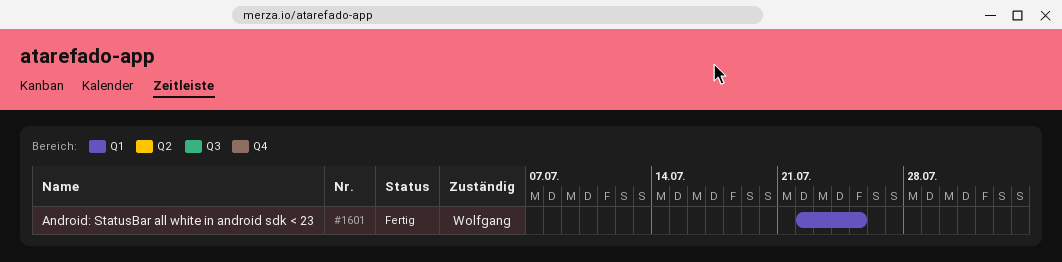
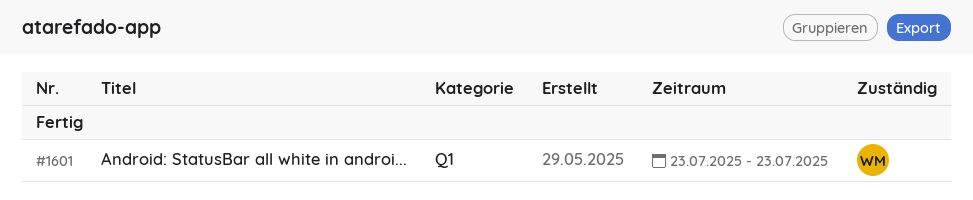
#1601, start: Jul 22 -> Jul 23
#1601, due: Jul 25 -> Jul 23

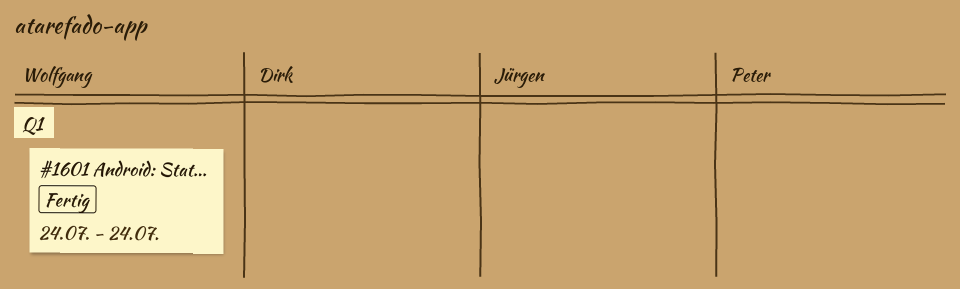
#1601, start: Jul 23 -> Jul 24
#1601, due: Jul 23 -> Jul 24

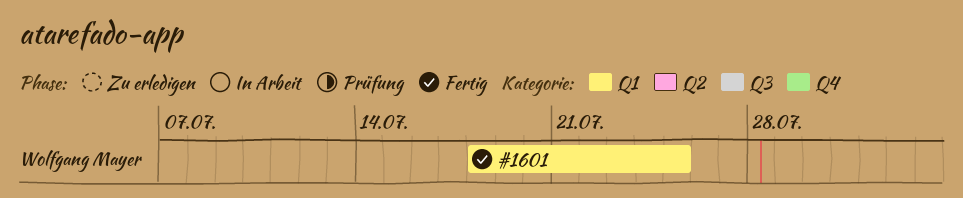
#1601, start: Jul 24 -> Jul 18
#1601, due: Jul 24 -> Jul 25

